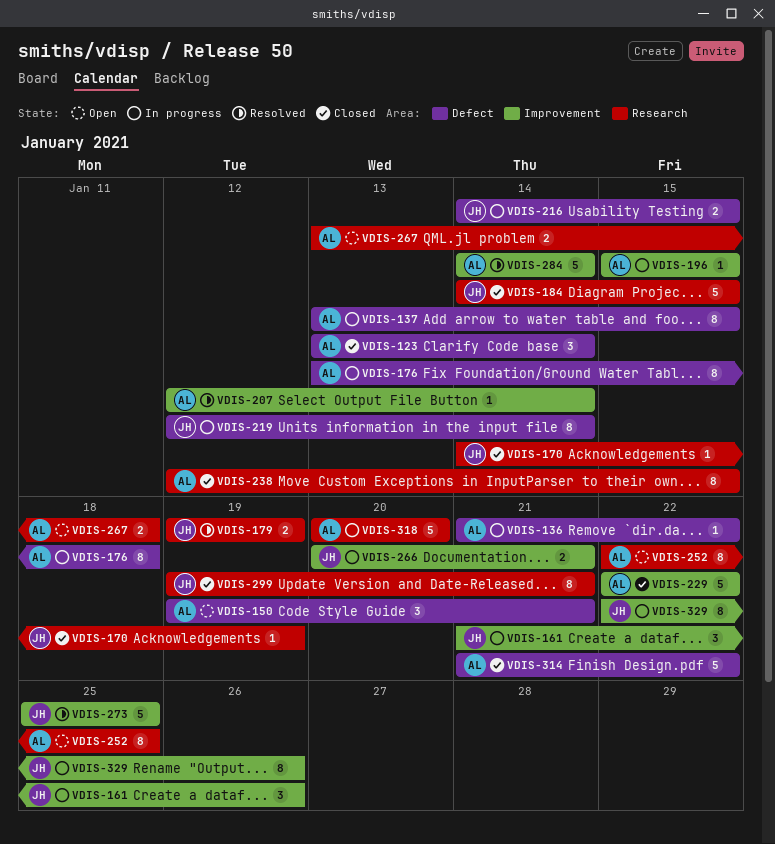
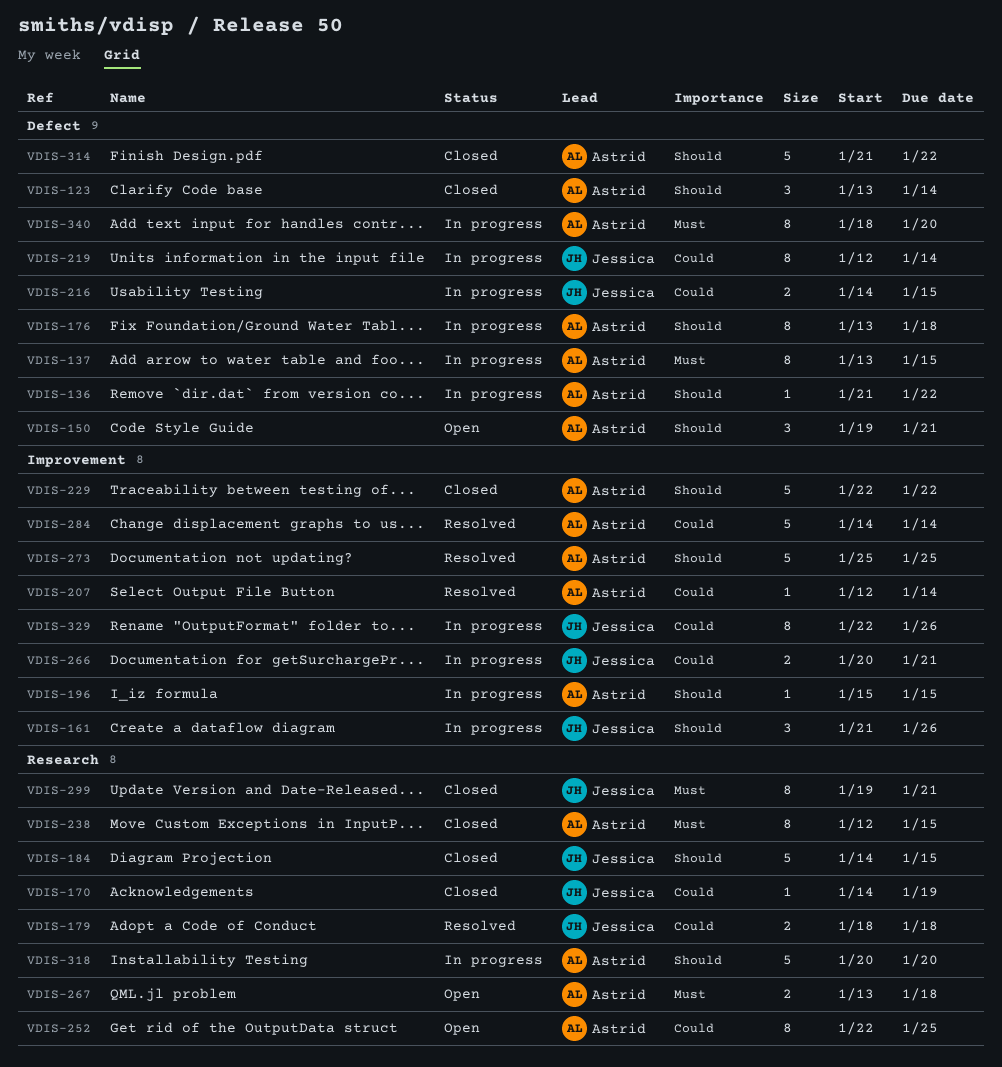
VDIS-179, start: Jan 19 -> Jan 18
VDIS-179, due: Jan 19 -> Jan 18
VDIS-273, owner: Jessica -> Astrid
VDIS-340: none -> present

